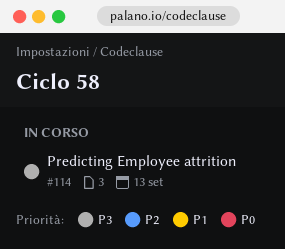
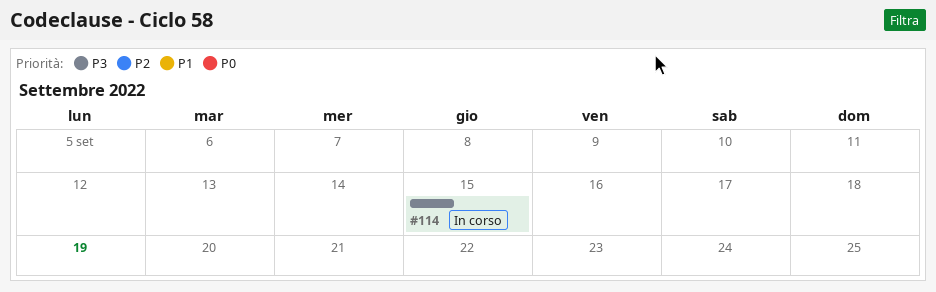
#114, due: Sep 13 -> Sep 15

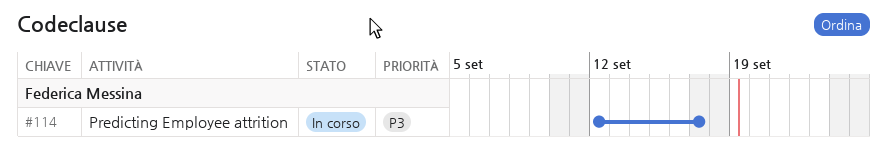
#114, due: Sep 15 -> Sep 17

